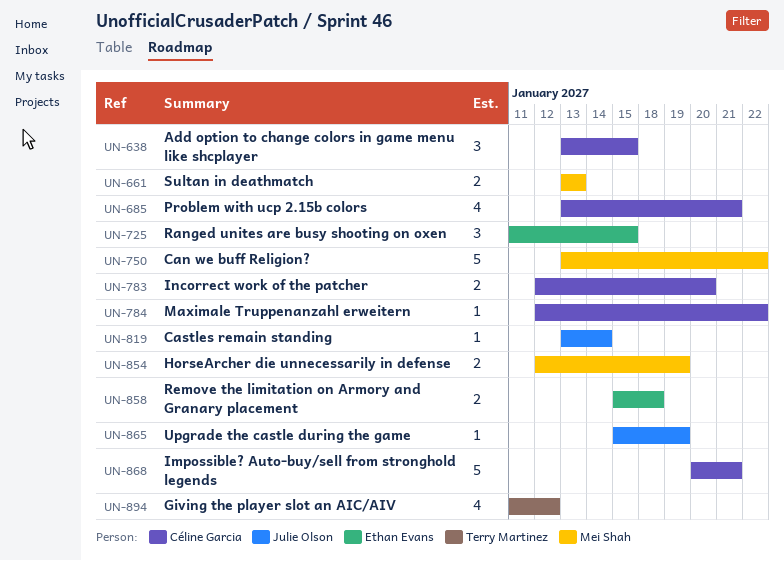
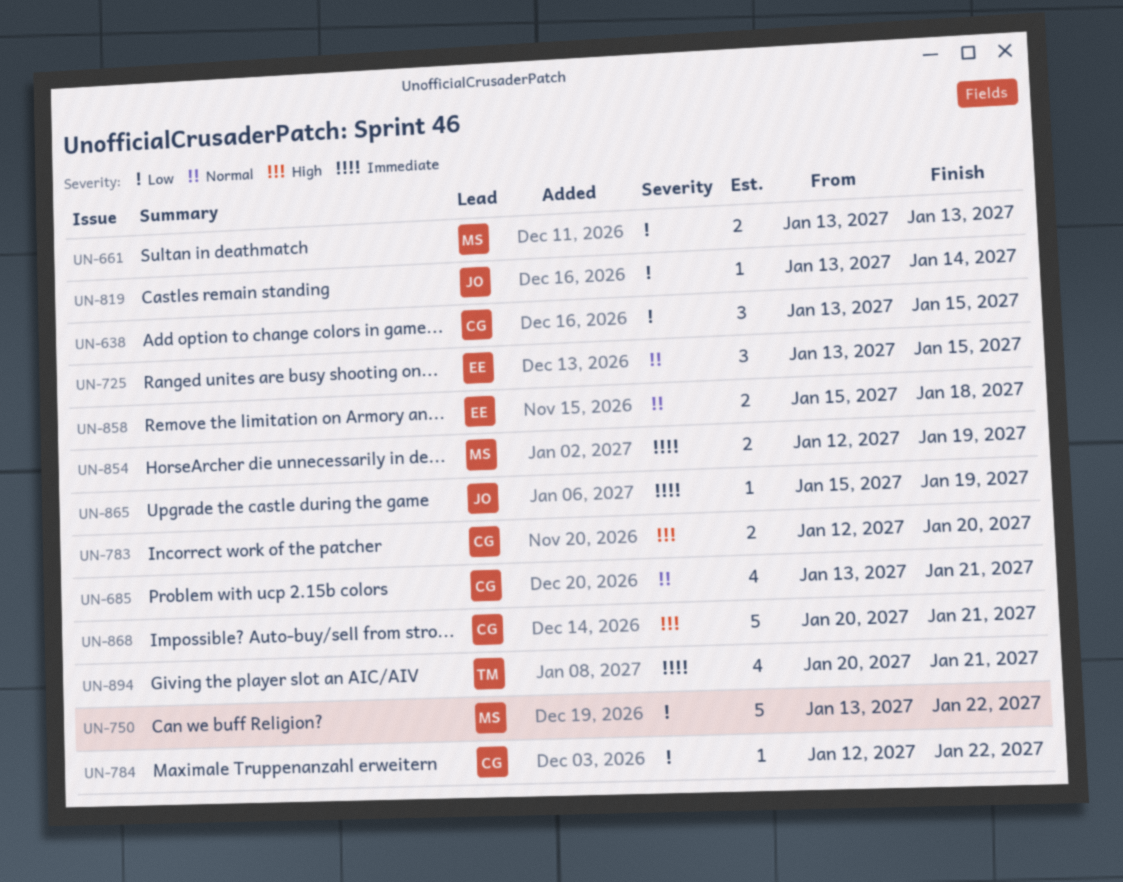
UN-725, start: Jan 11 -> Jan 13
UN-894, start: Jan 11 -> Jan 20
UN-894, due: Jan 12 -> Jan 21

